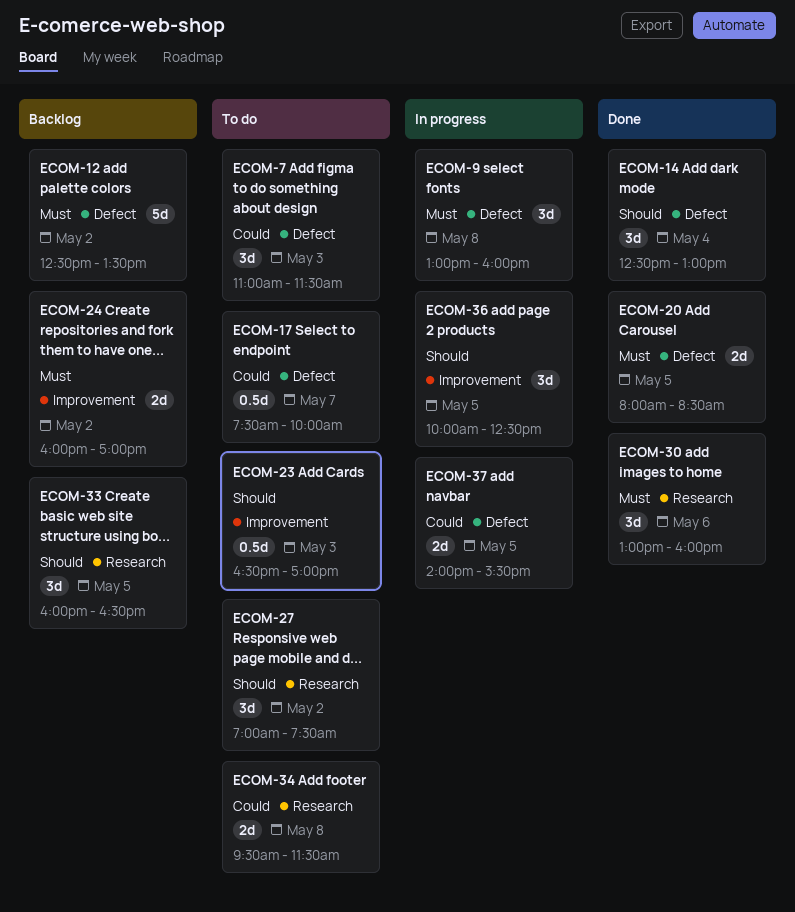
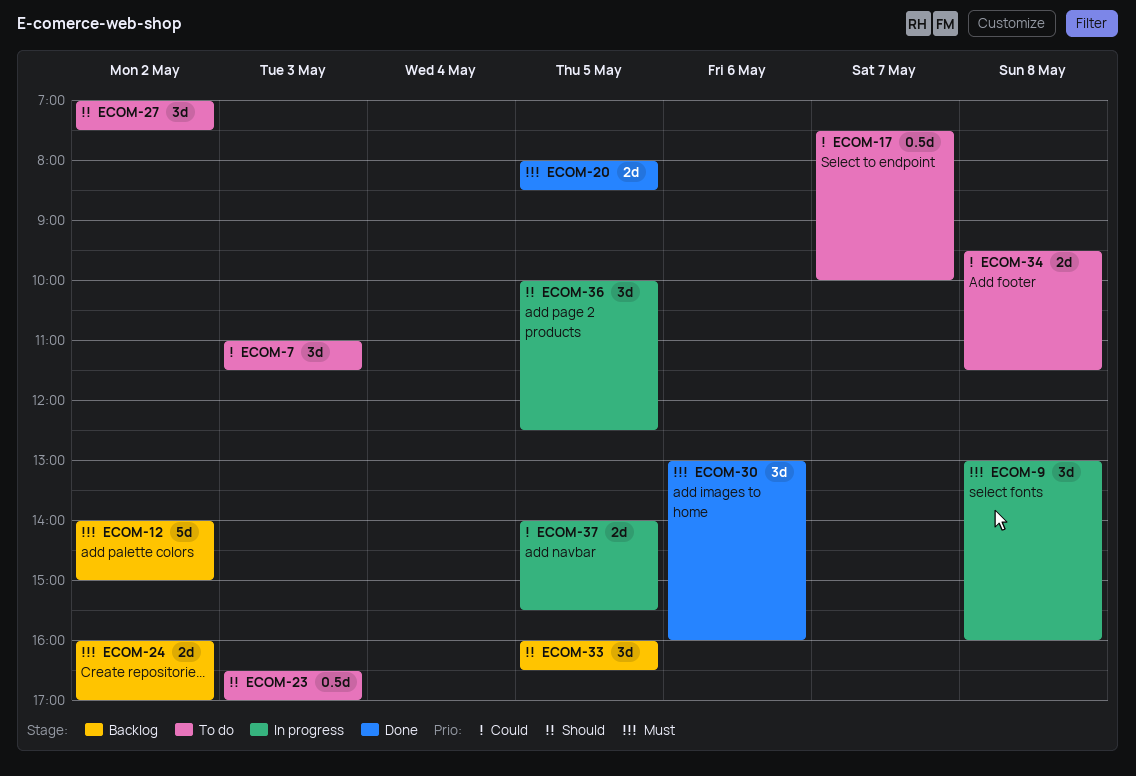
ECOM-12, begins: 12:30 -> 14:00
ECOM-12, ends: 13:30 -> 15:00
ECOM-14: present -> none

